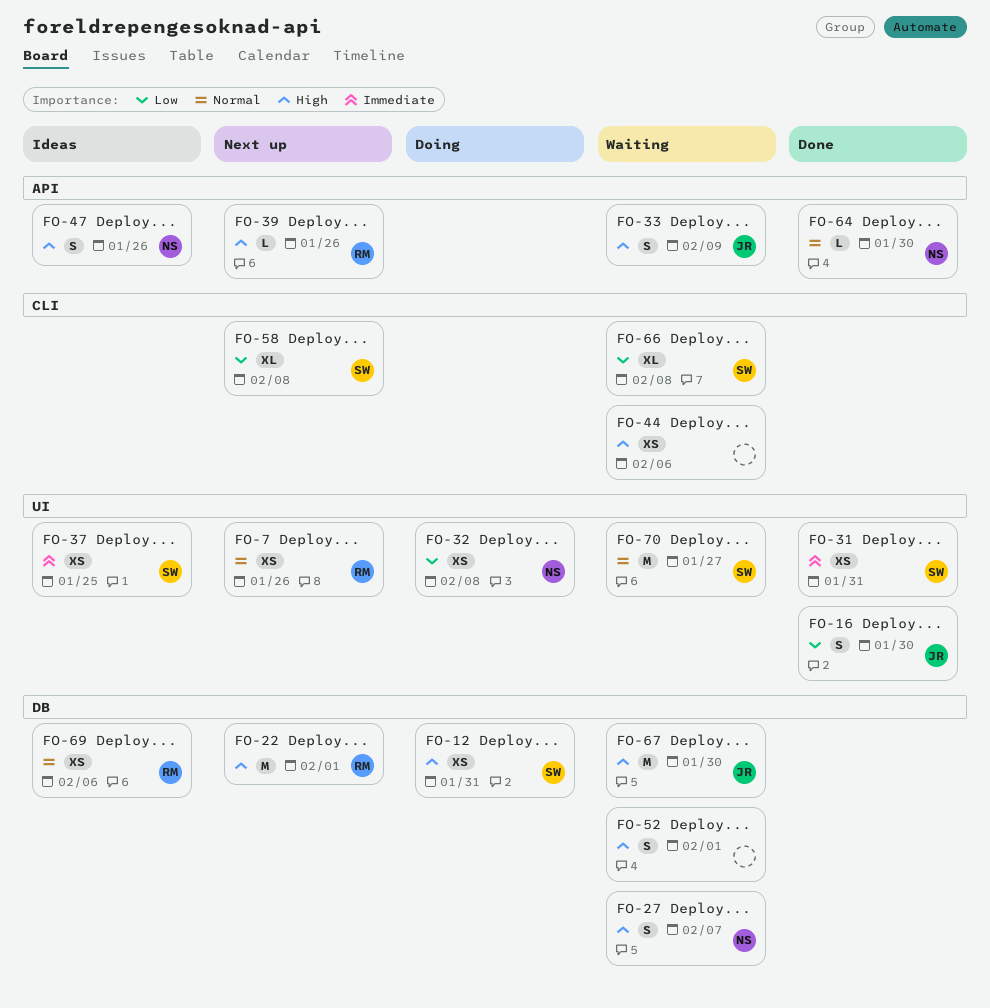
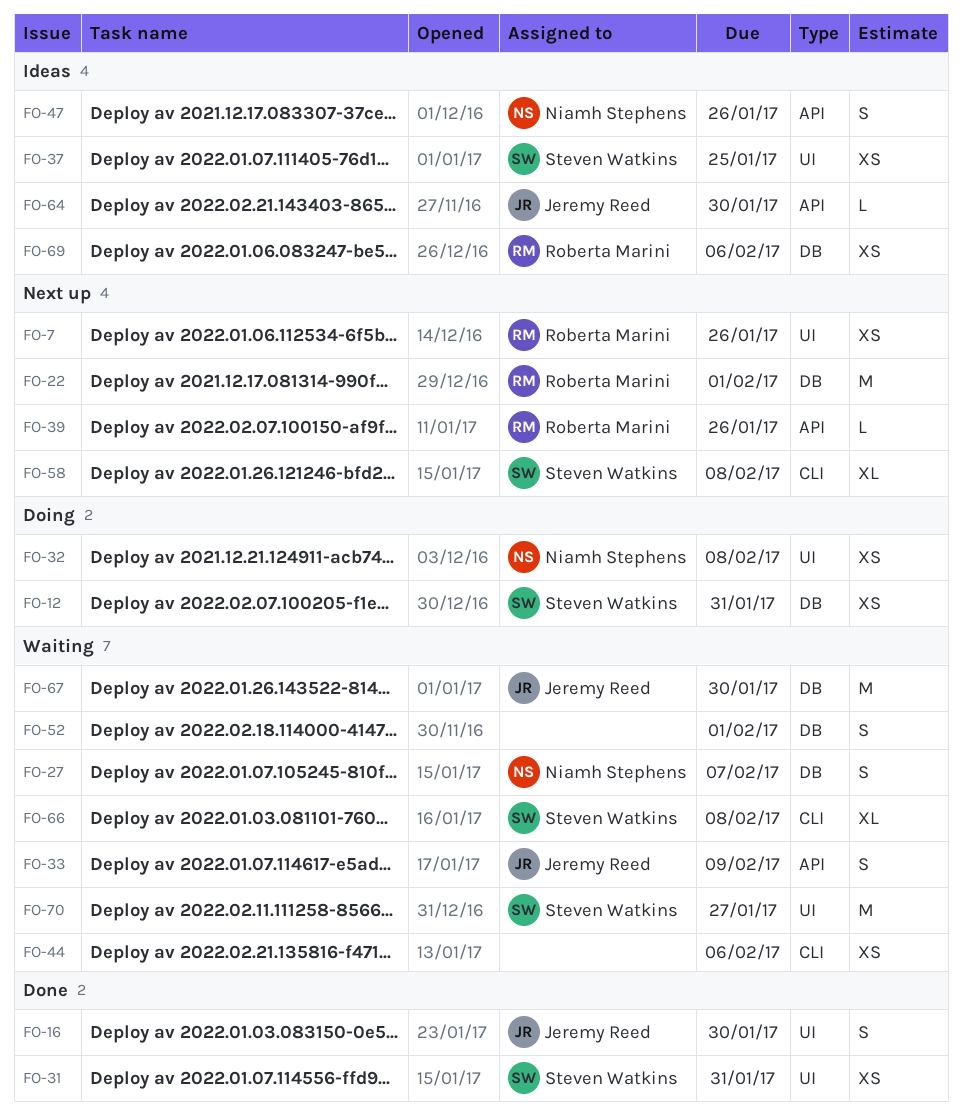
FO-64, status: Done -> Ideas
FO-64, owner: Niamh Stephens -> Jeremy Reed

